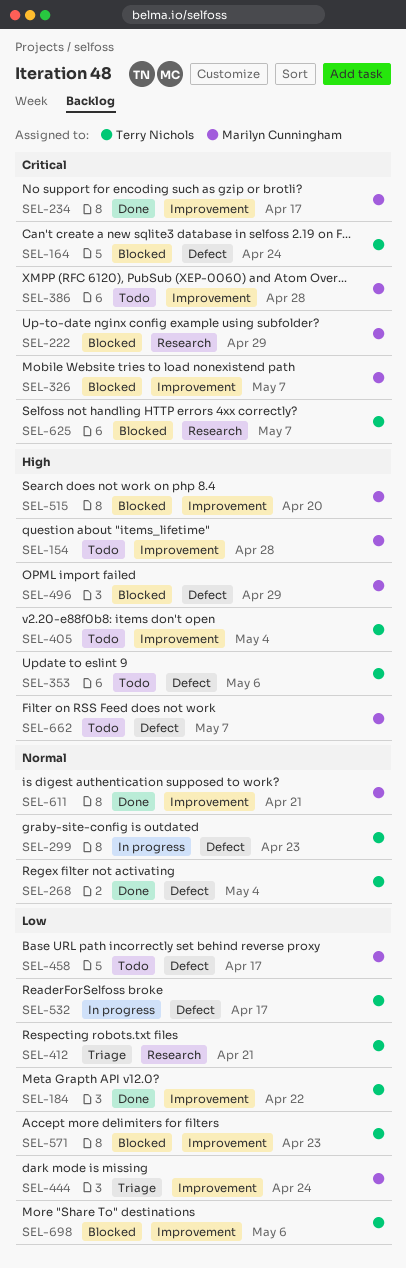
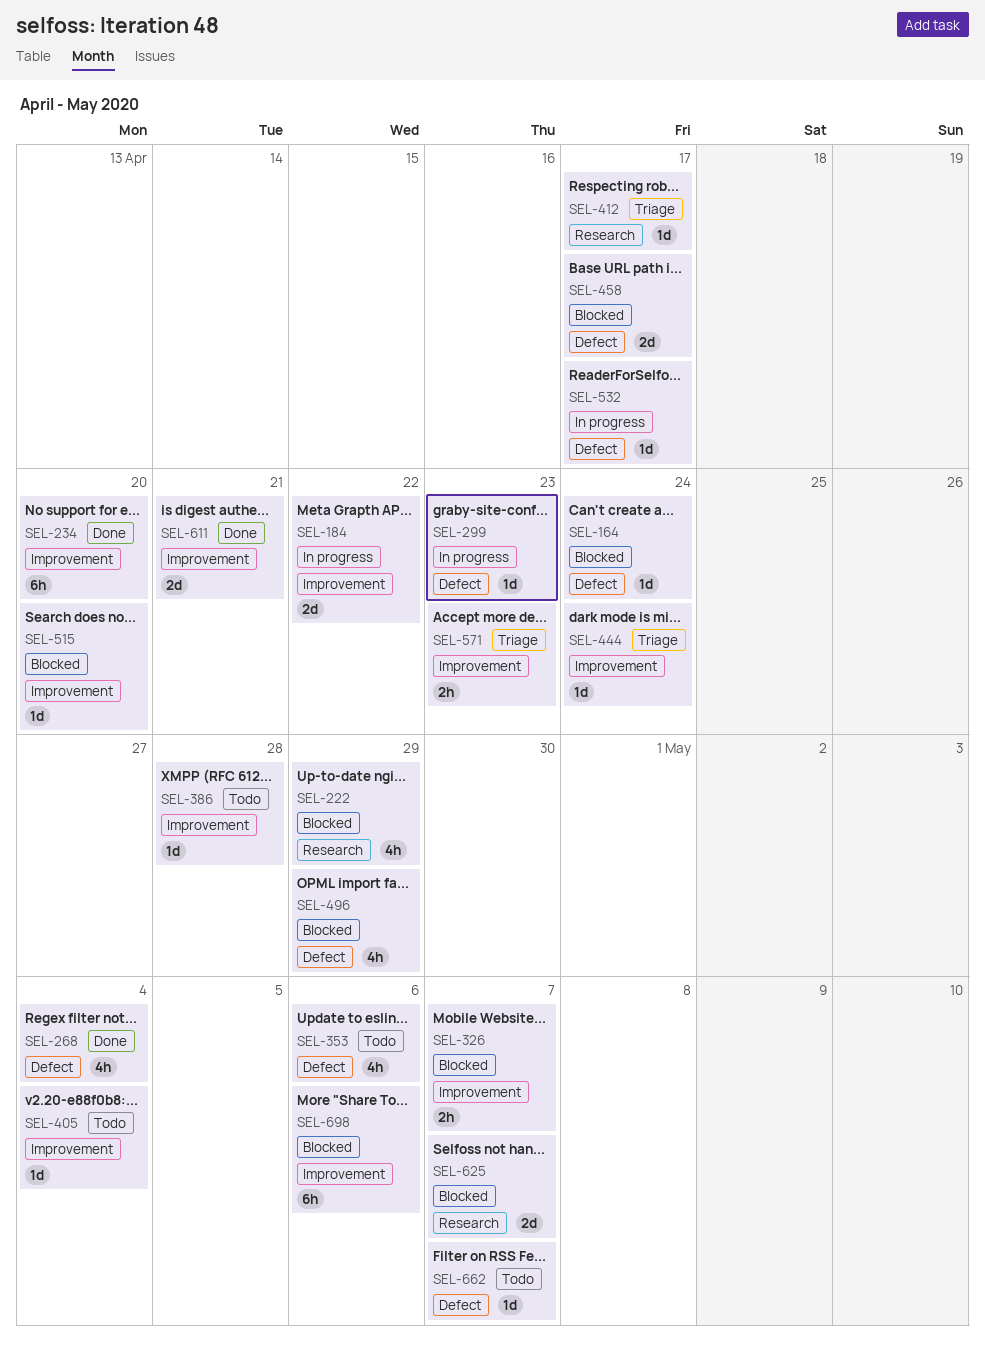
SEL-154: present -> none
SEL-184, status: Done -> In progress
SEL-234, due: Apr 17 -> Apr 20
SEL-412, due: Apr 21 -> Apr 17
SEL-458, status: Todo -> Blocked
SEL-571, status: Blocked -> Triage

